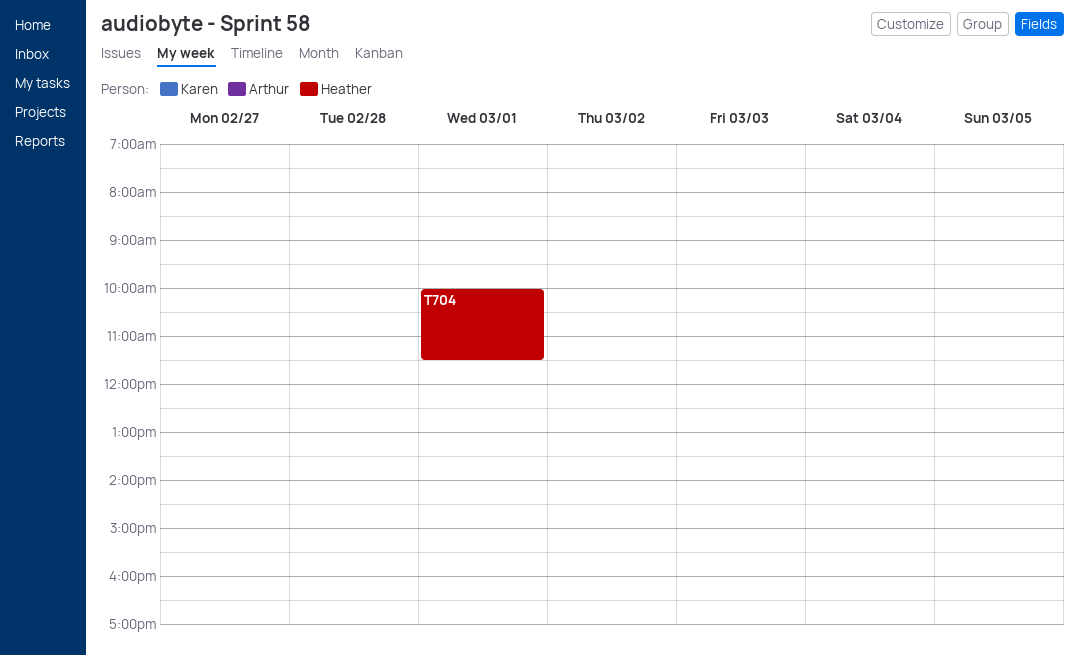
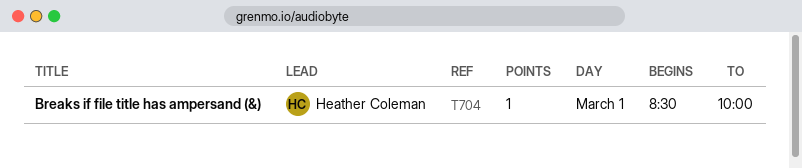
T704, begins: 10:00 -> 08:30
T704, ends: 11:30 -> 10:00

